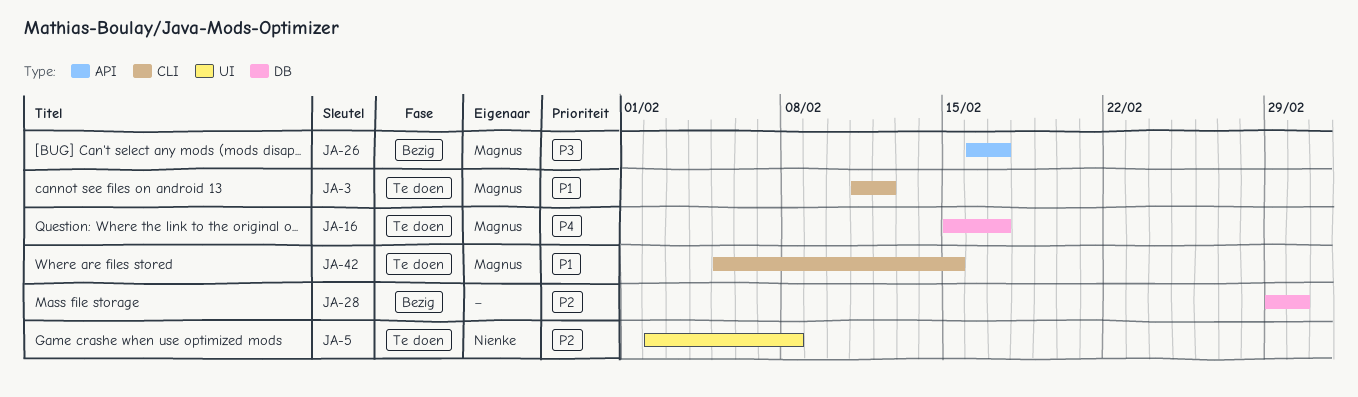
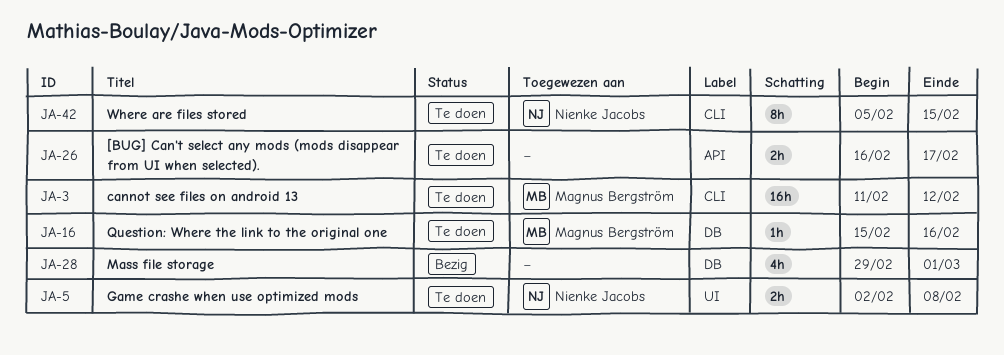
JA-16, due: Feb 17 -> Feb 16
JA-26, status: Bezig -> Te doen
JA-26, owner: Magnus Bergström -> none
JA-42, owner: Magnus Bergström -> Nienke Jacobs

